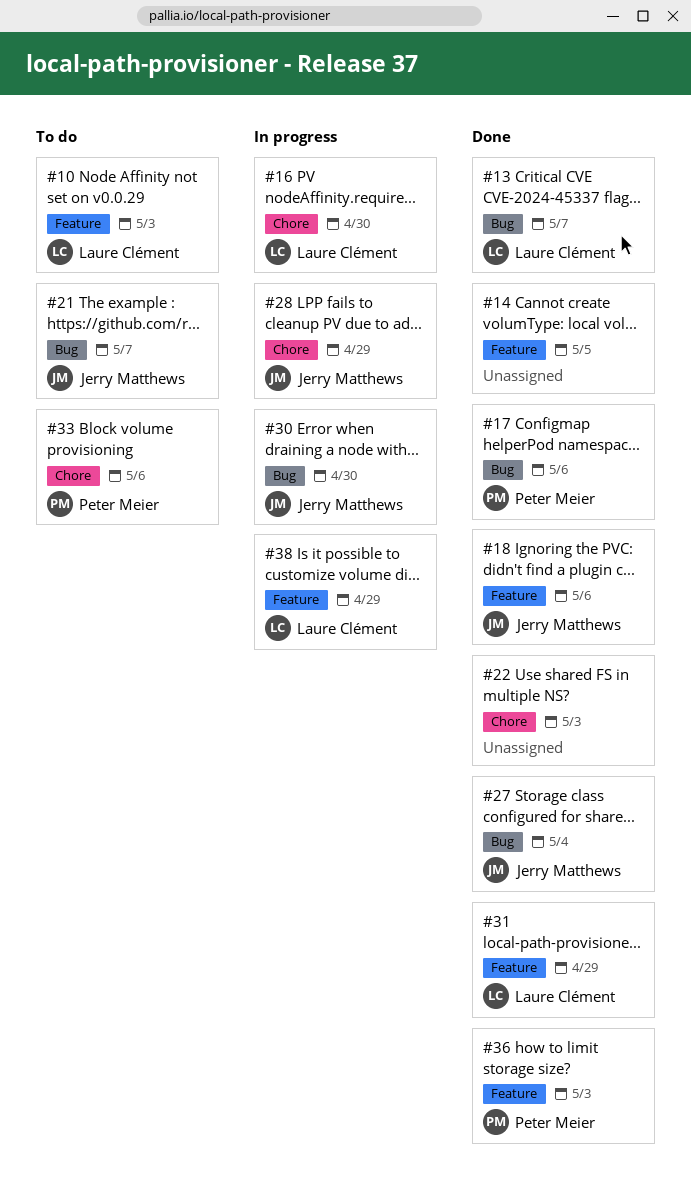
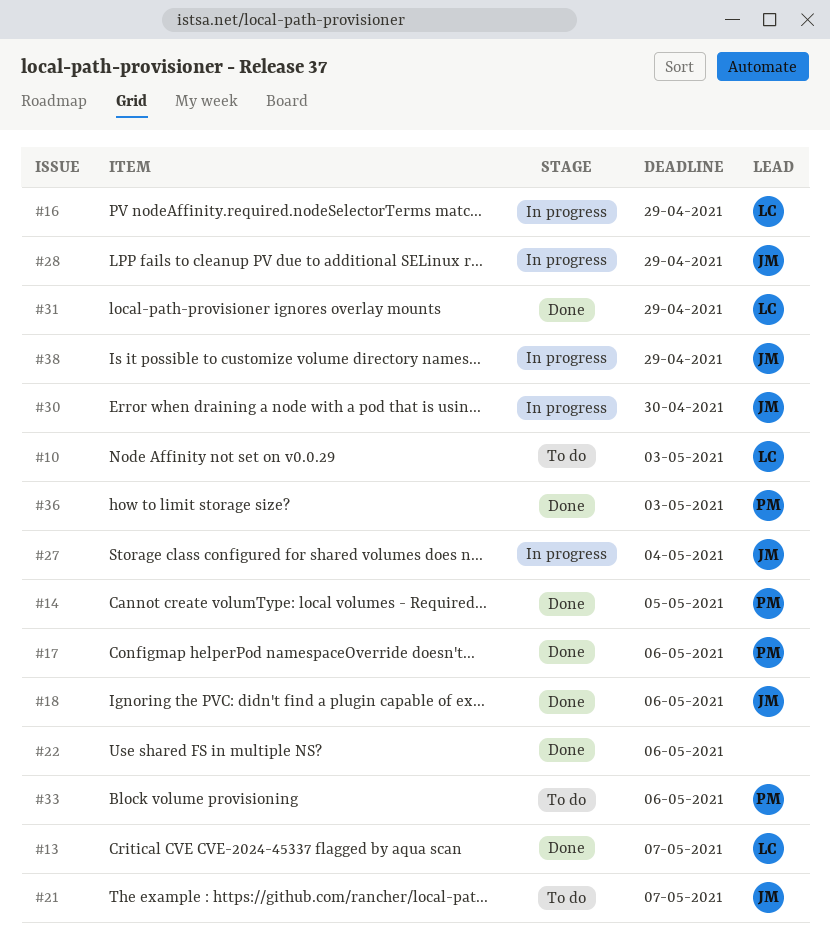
#14, owner: none -> Peter Meier
#16, due: Apr 30 -> Apr 29
#22, due: May 3 -> May 6
#27, status: Done -> In progress
#38, owner: Laure Clément -> Jerry Matthews

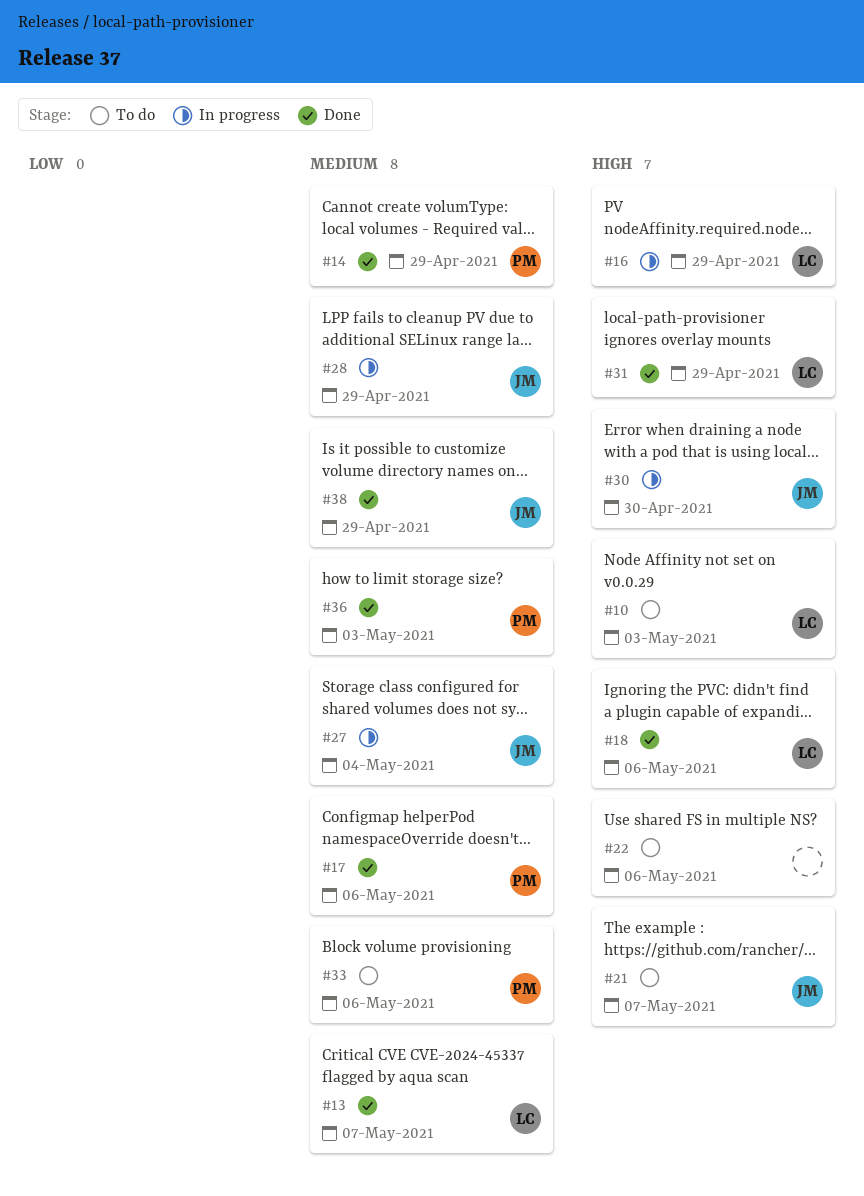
#14, due: May 5 -> Apr 29
#18, owner: JM -> LC
#22, status: Done -> To do
#38, status: In progress -> Done

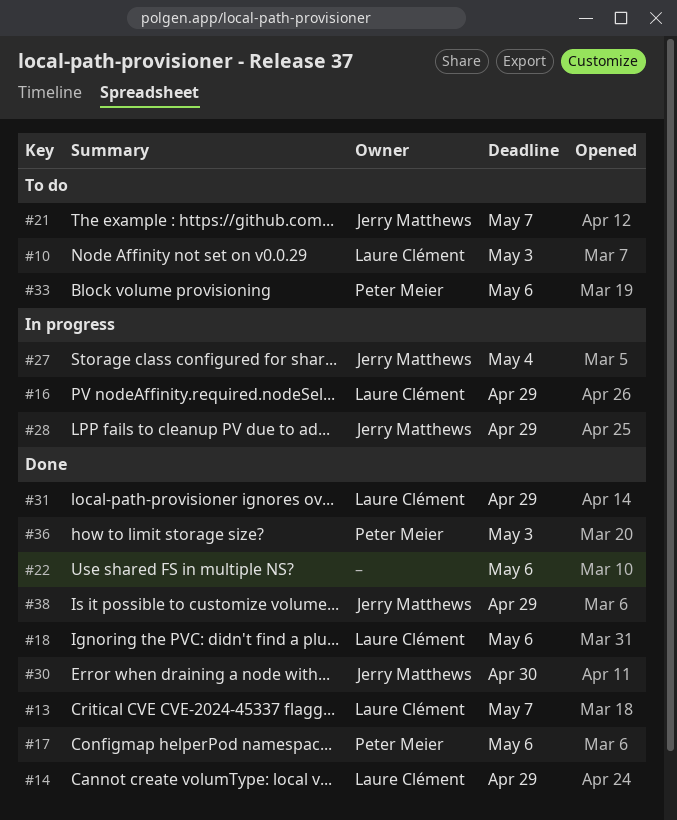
#14, owner: Peter Meier -> Laure Clément
#22, status: To do -> Done
#30, status: In progress -> Done

